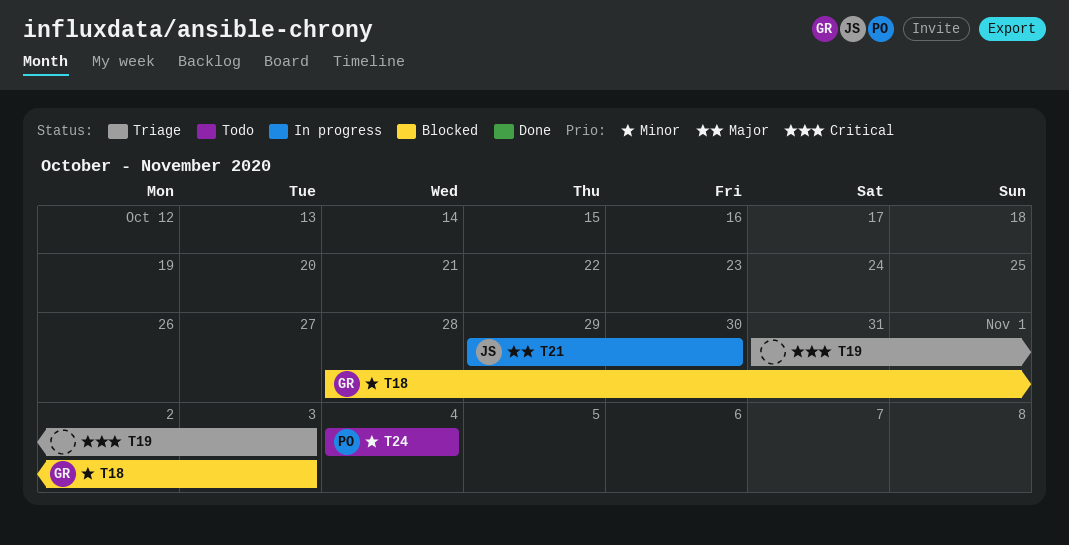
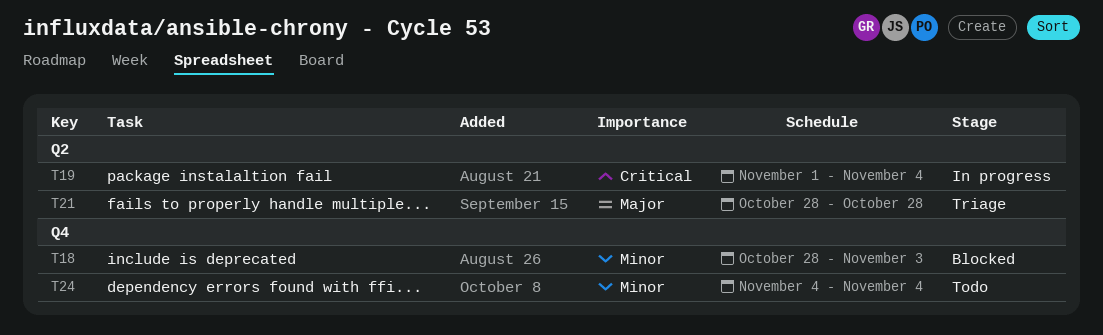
T19, status: Triage -> In progress
T19, start: Oct 31 -> Nov 1
T19, due: Nov 3 -> Nov 4
T21, status: In progress -> Triage
T21, start: Oct 29 -> Oct 28
T21, due: Oct 30 -> Oct 28

